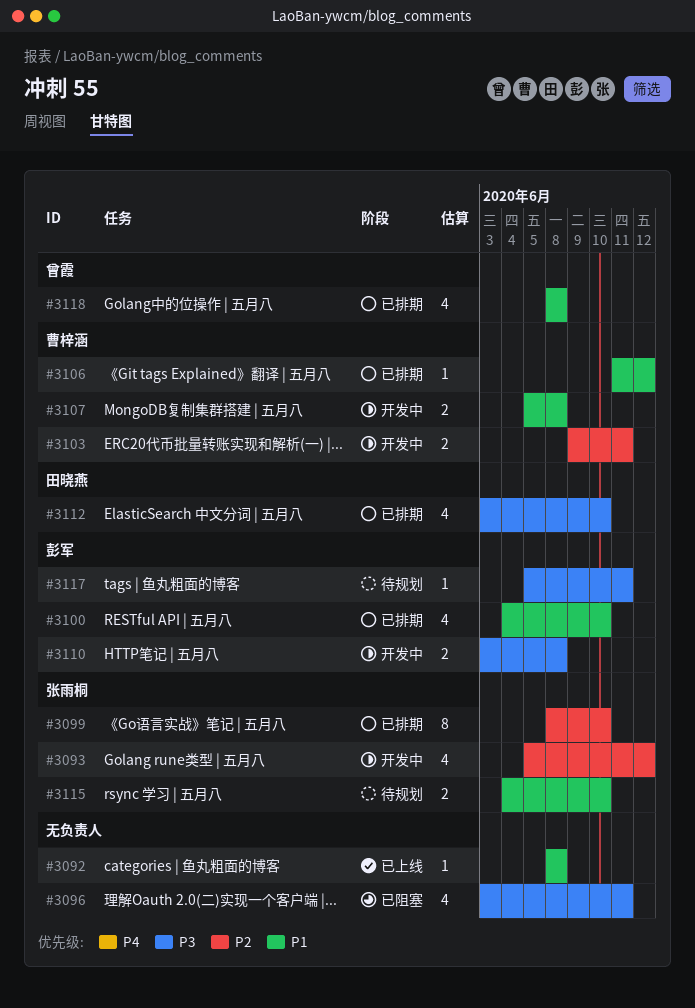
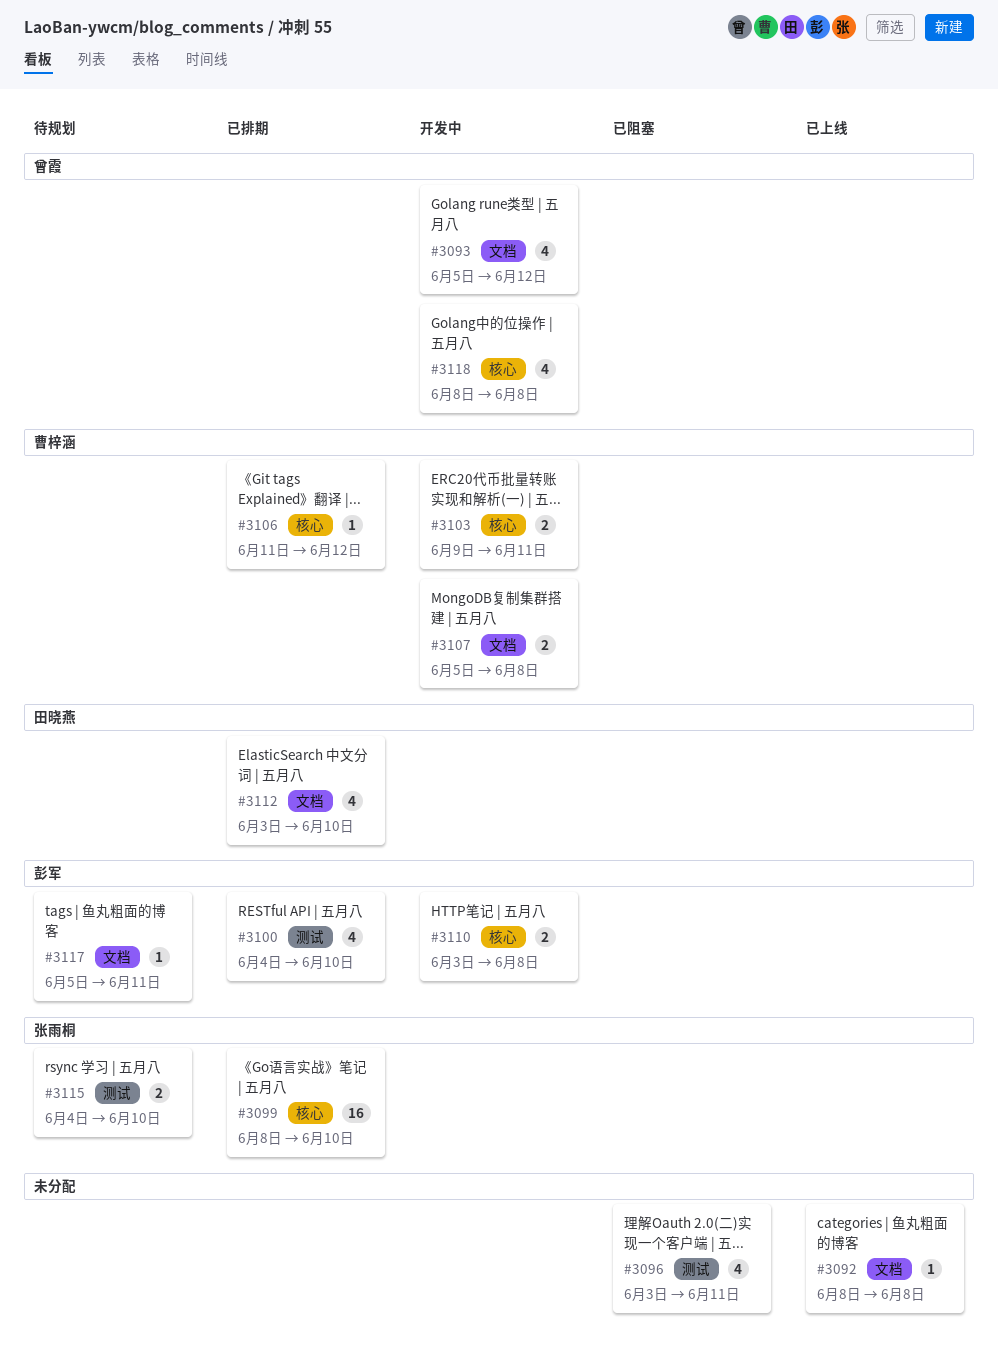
#3093, owner: 张雨桐 -> 曾霞
#3099, estimate: 8 -> 16
#3118, status: 已排期 -> 开发中

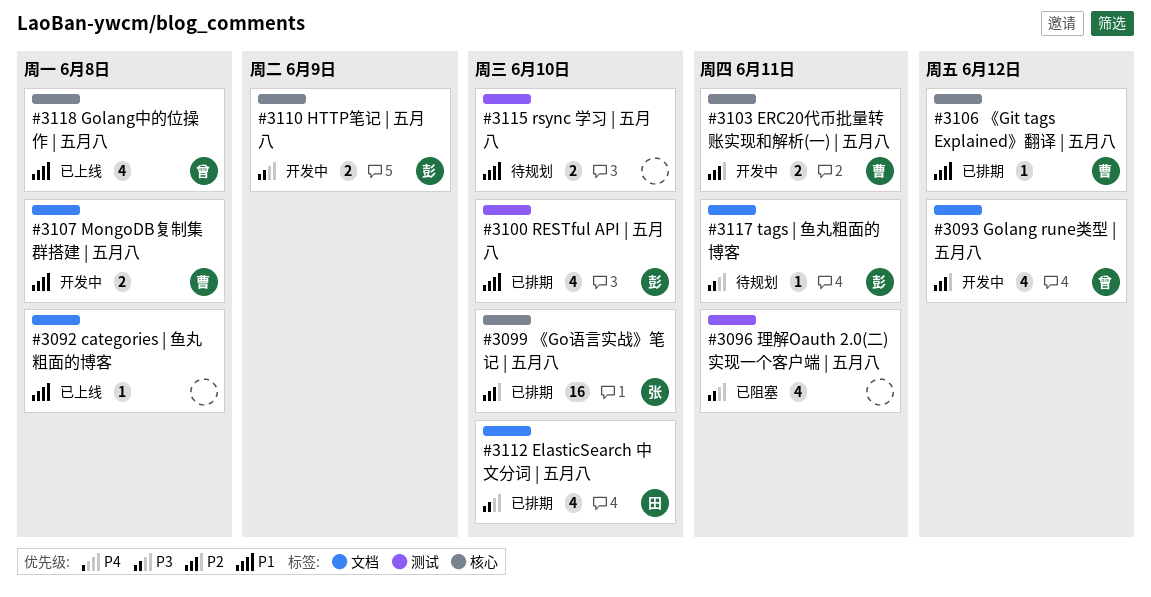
#3110, due: Jun 8 -> Jun 9
#3115, owner: 张雨桐 -> none
#3118, status: 开发中 -> 已上线

